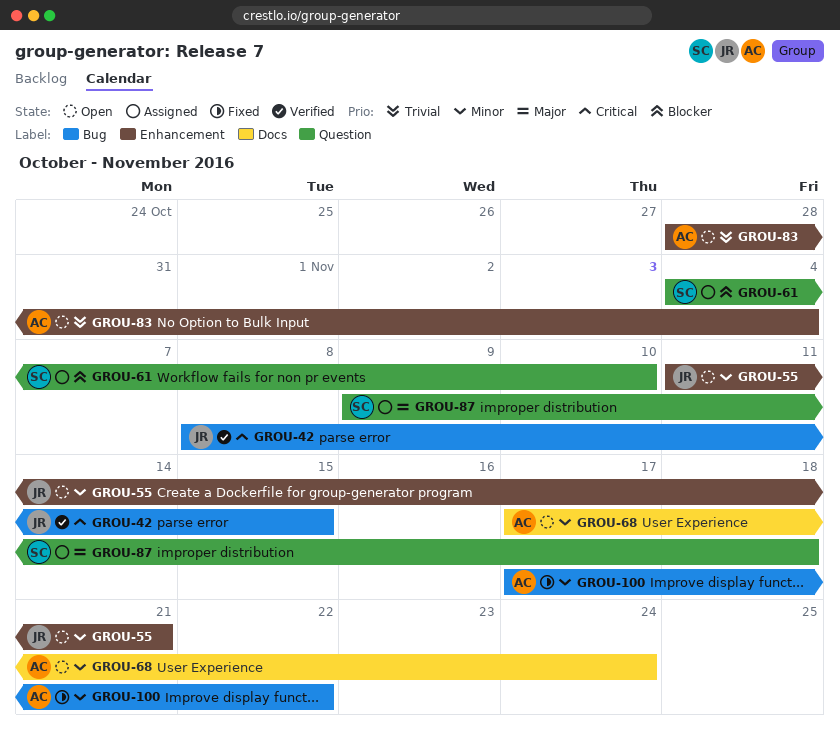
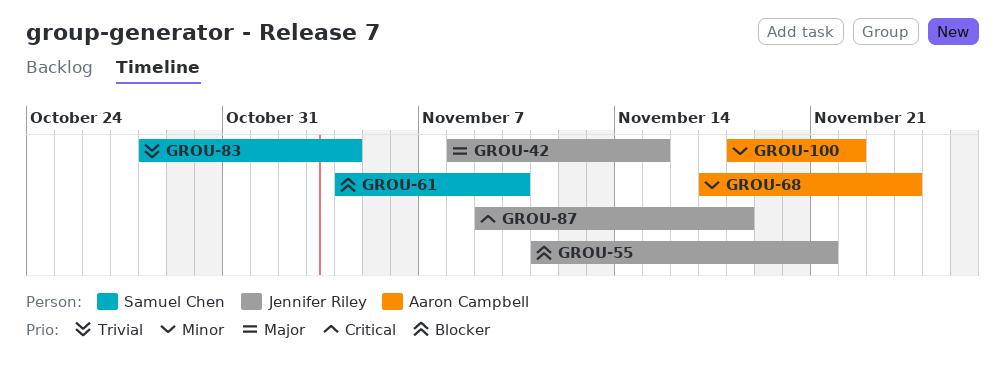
GROU-42, priority: Critical -> Major
GROU-55, priority: Minor -> Blocker
GROU-83, owner: Aaron Campbell -> Samuel Chen
GROU-87, owner: Samuel Chen -> Jennifer Riley
GROU-87, priority: Major -> Critical
GROU-100, start: Nov 17 -> Nov 18

